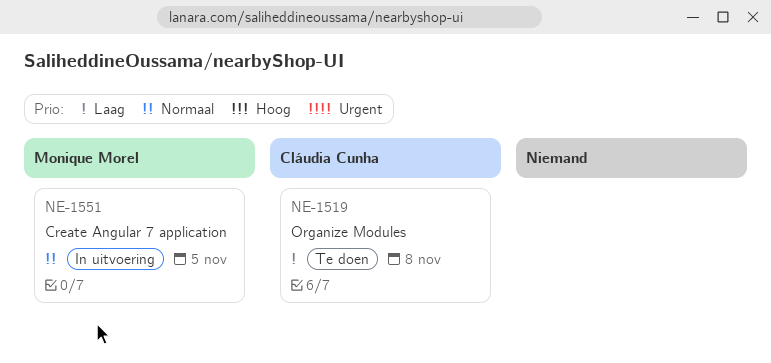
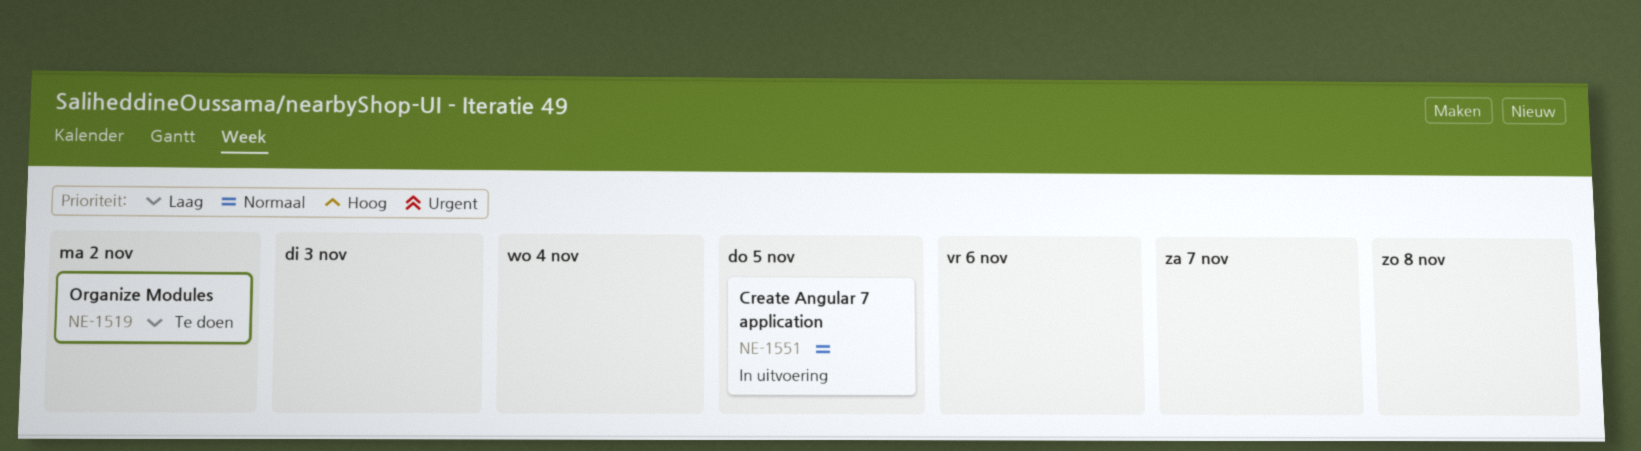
NE-1519, due: Nov 8 -> Nov 2

